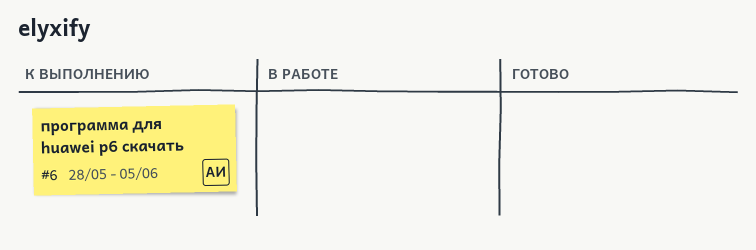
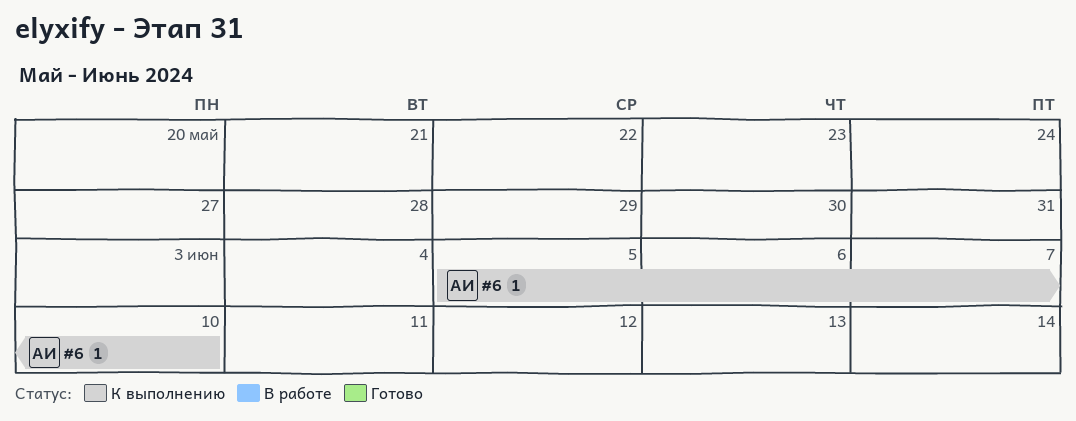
#6, start: May 28 -> Jun 5
#6, due: Jun 5 -> Jun 10

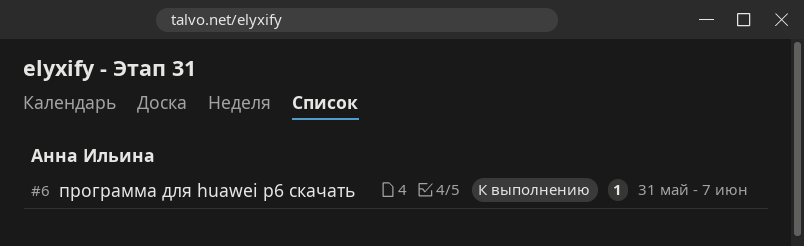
#6, start: Jun 5 -> May 31
#6, due: Jun 10 -> Jun 7

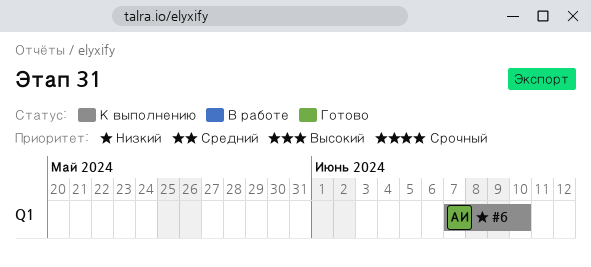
#6, start: May 31 -> Jun 7
#6, due: Jun 7 -> Jun 10

